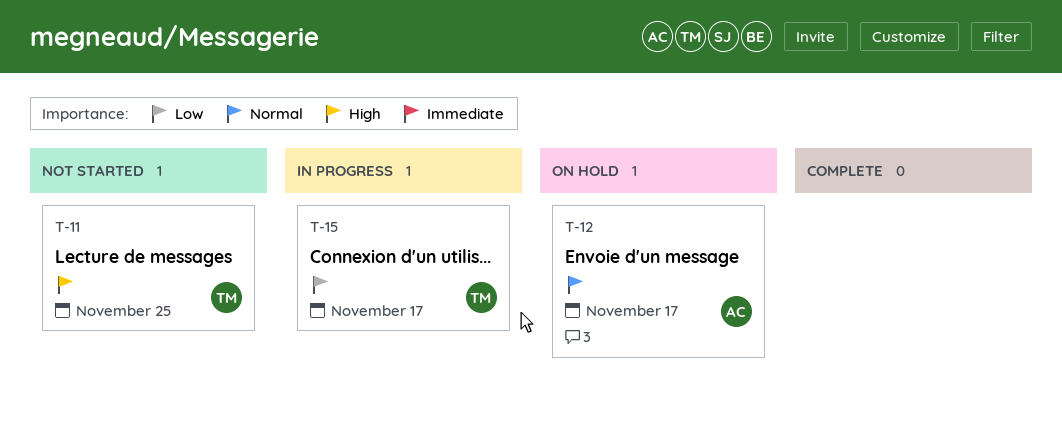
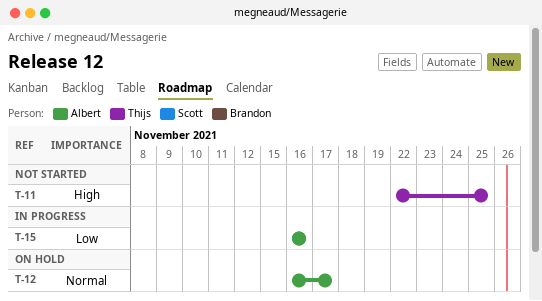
T-15, owner: Thijs -> Albert
T-15, due: Nov 17 -> Nov 16

